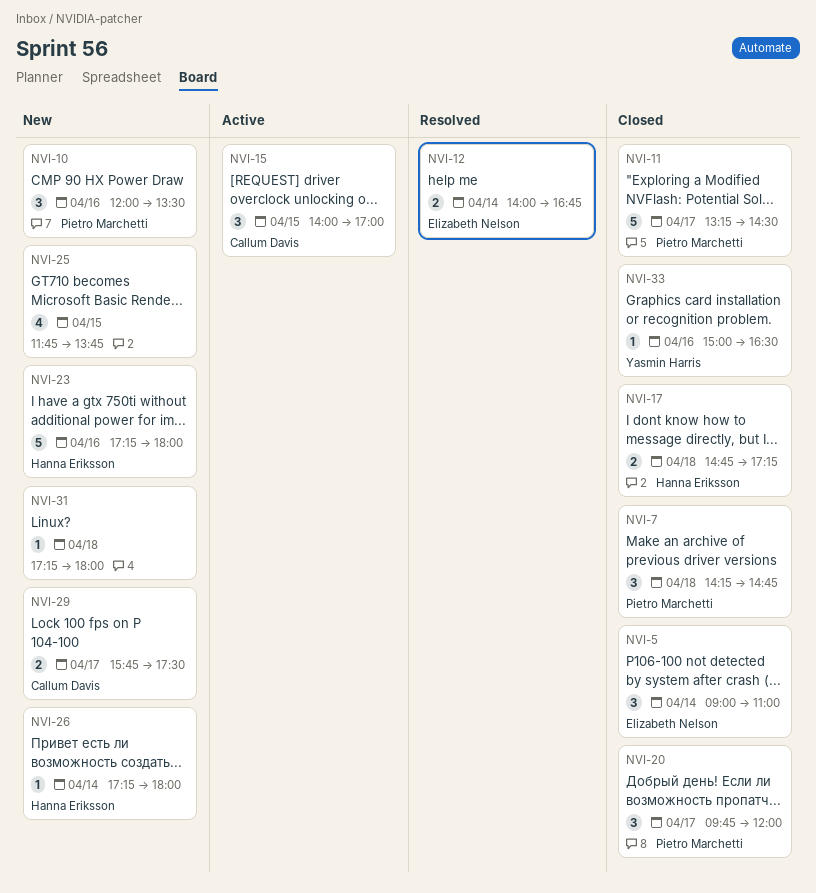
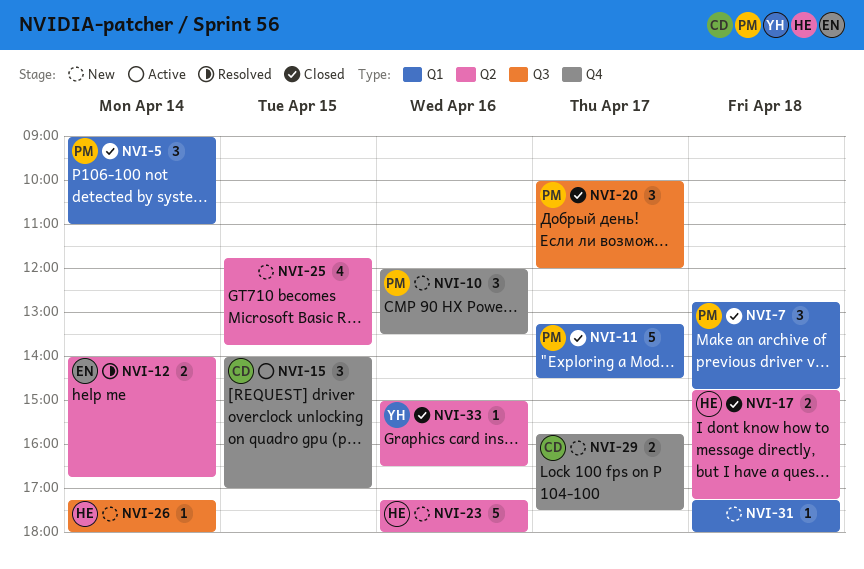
NVI-5, owner: Elizabeth Nelson -> Pietro Marchetti
NVI-7, begins: 14:15 -> 12:45
NVI-20, begins: 09:45 -> 10:00

